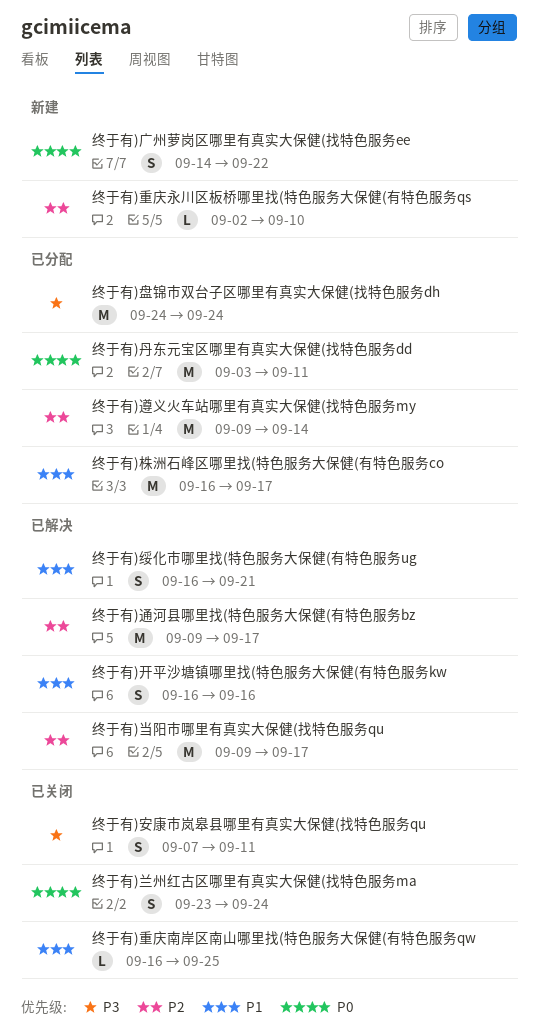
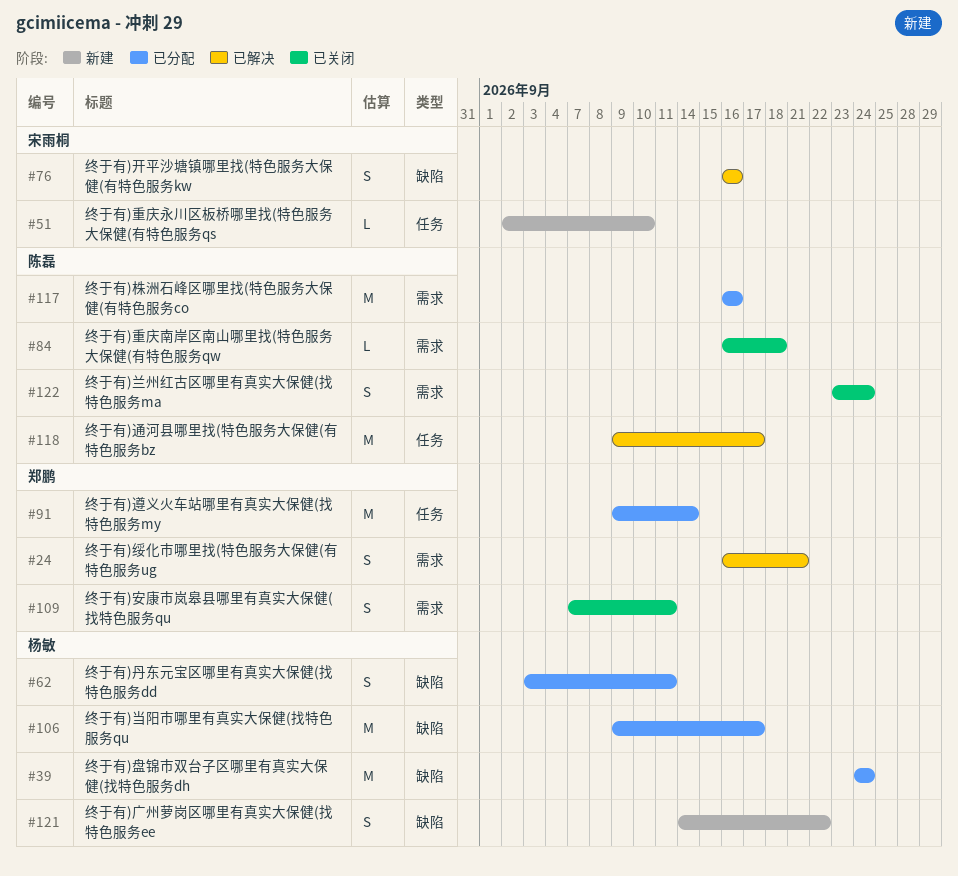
终于有)丹东元宝区哪里有真实大保健(找特色服务dd, estimate: M -> S
终于有)当阳市哪里有真实大保健(找特色服务qu, status: 已解决 -> 已分配
终于有)株洲石峰区哪里找(特色服务大保健(有特色服务co, due: Sep 17 -> Sep 16
终于有)重庆南岸区南山哪里找(特色服务大保健(有特色服务qw, due: Sep 25 -> Sep 18

